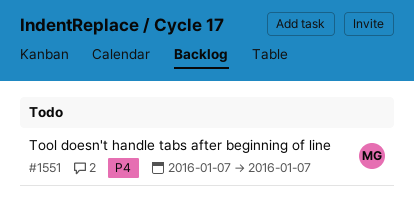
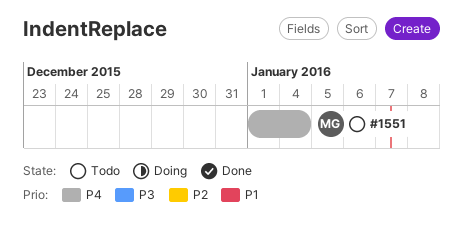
#1551, start: Jan 7 -> Jan 1
#1551, due: Jan 7 -> Jan 4

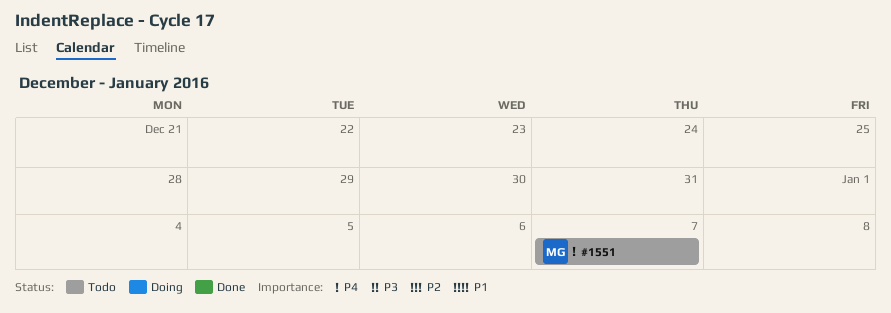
#1551, start: Jan 1 -> Jan 7
#1551, due: Jan 4 -> Jan 7

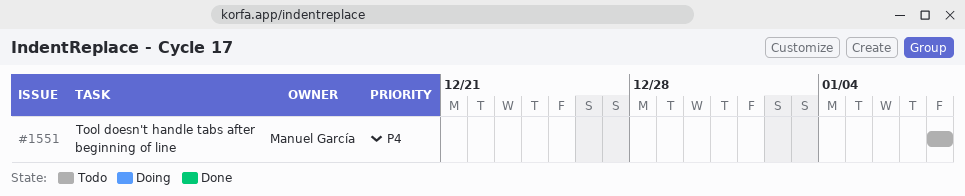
#1551, start: Jan 7 -> Jan 8
#1551, due: Jan 7 -> Jan 8

